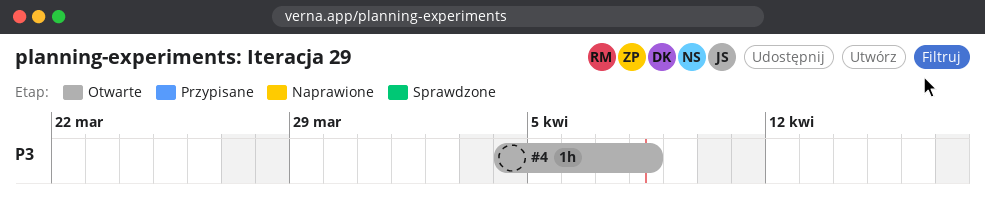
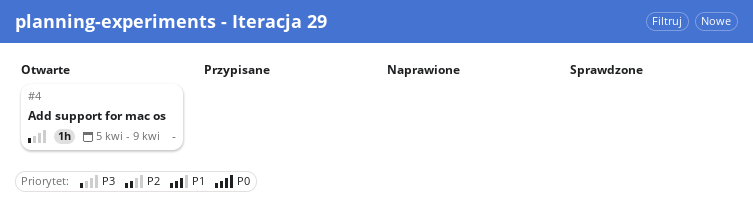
#4, start: Apr 4 -> Apr 5
#4, due: Apr 8 -> Apr 9

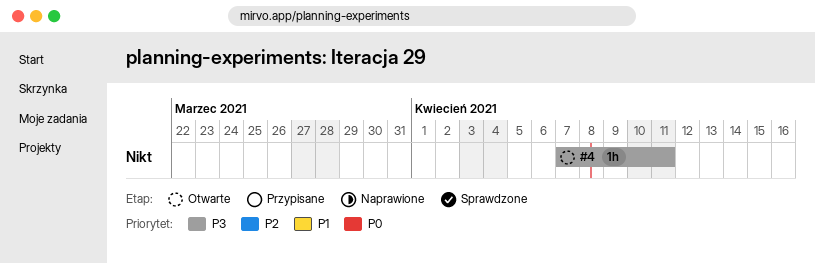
#4, start: Apr 5 -> Apr 7
#4, due: Apr 9 -> Apr 11

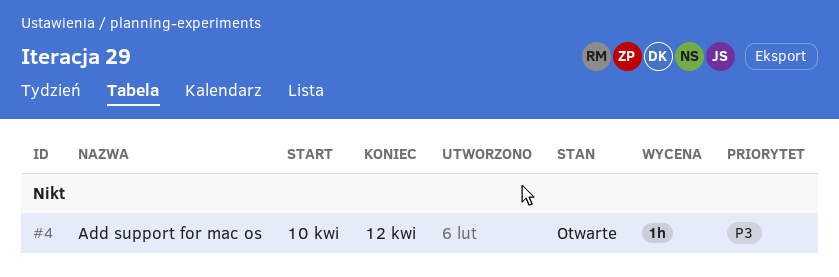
#4, start: Apr 7 -> Apr 10
#4, due: Apr 11 -> Apr 12

